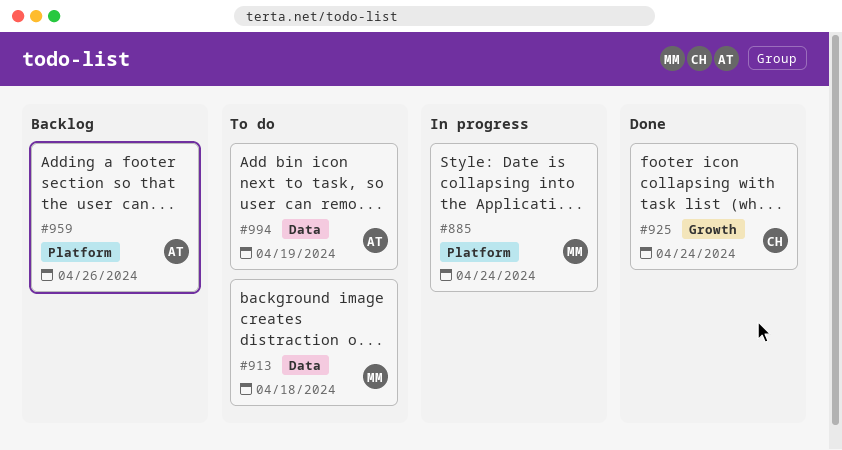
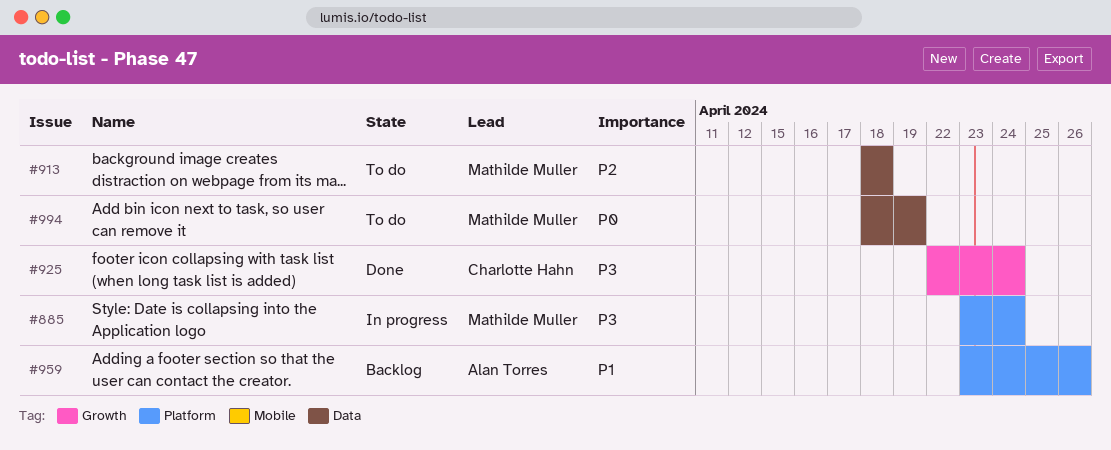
#994, owner: Alan Torres -> Mathilde Muller

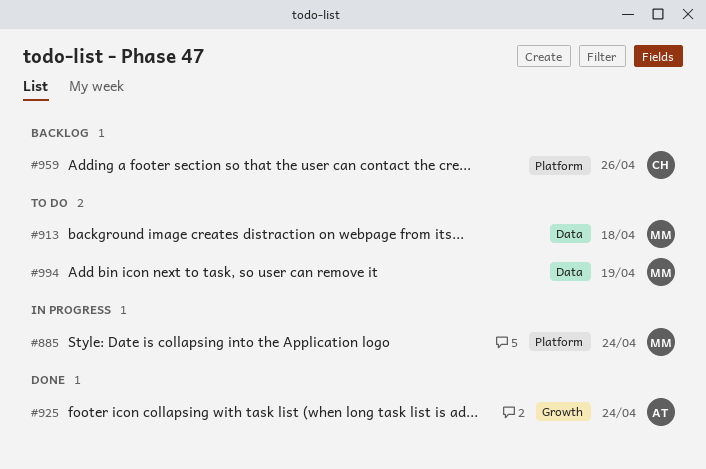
#925, owner: Charlotte Hahn -> Alan Torres
#959, owner: Alan Torres -> Charlotte Hahn

